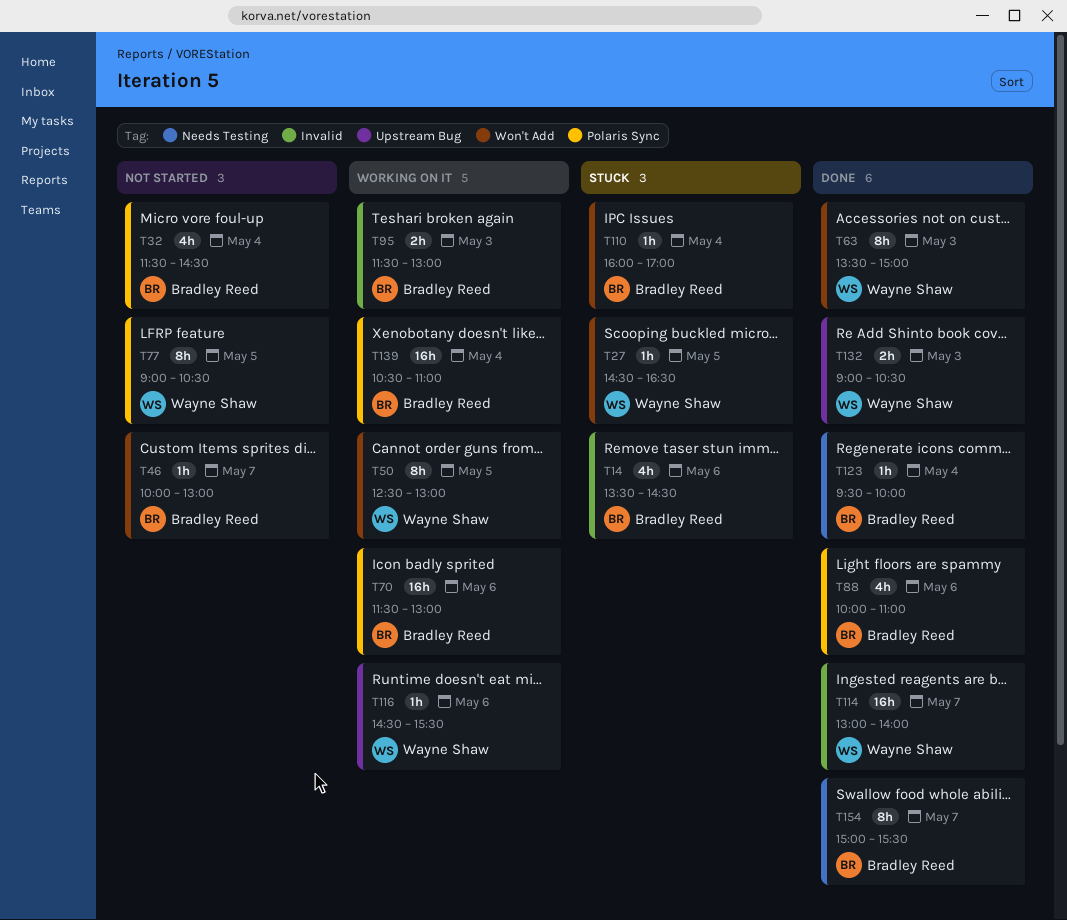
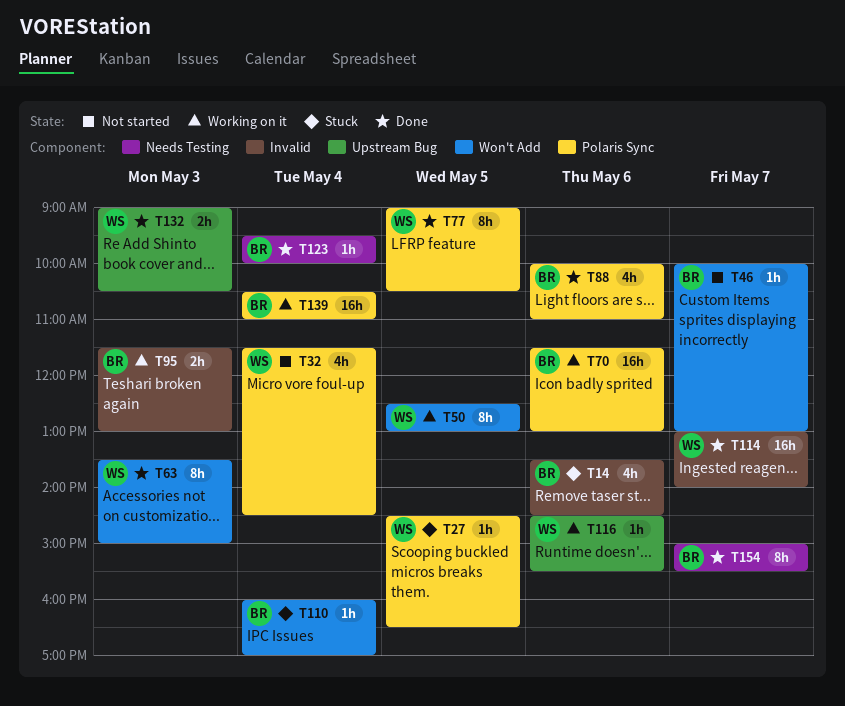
T27, label: Won't Add -> Polaris Sync
T32, owner: Bradley Reed -> Wayne Shaw
T77, status: Not started -> Done

